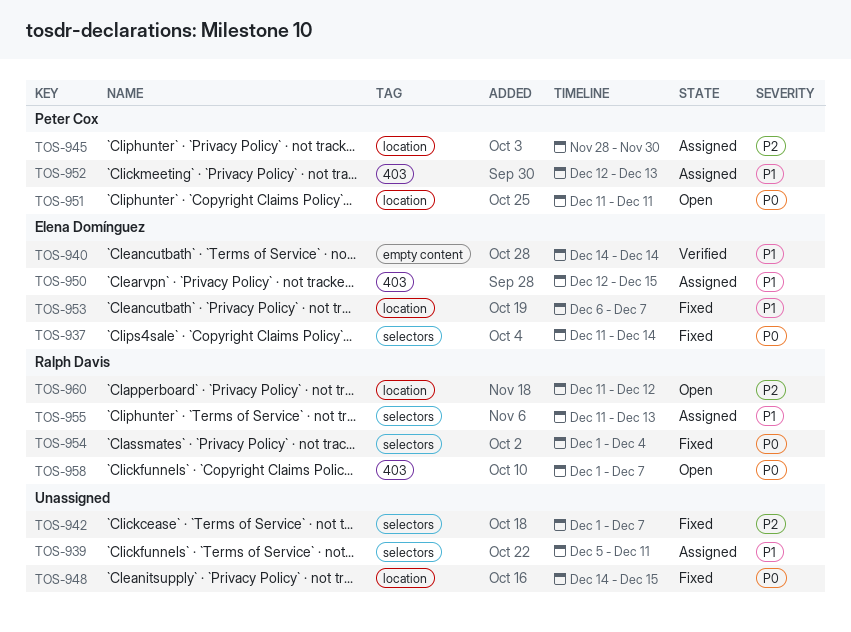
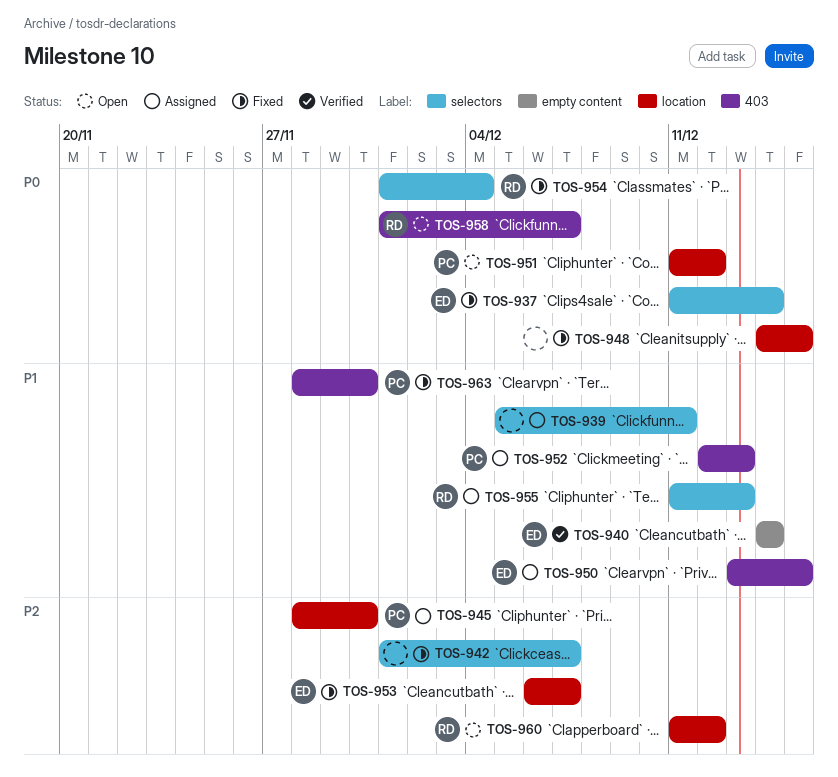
TOS-950, start: Dec 12 -> Dec 13
TOS-951, due: Dec 11 -> Dec 12
TOS-953, priority: P1 -> P2
TOS-963: none -> present

